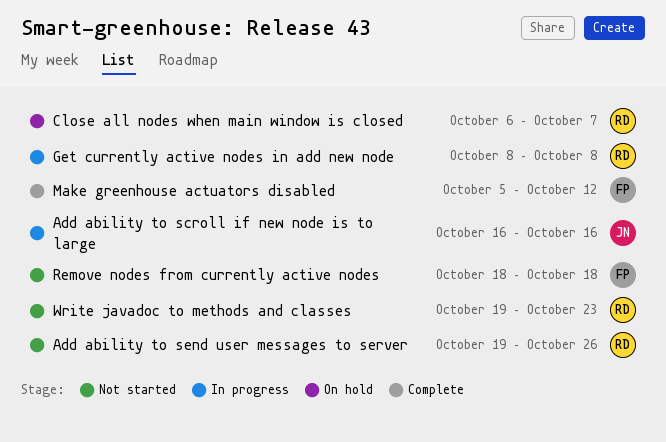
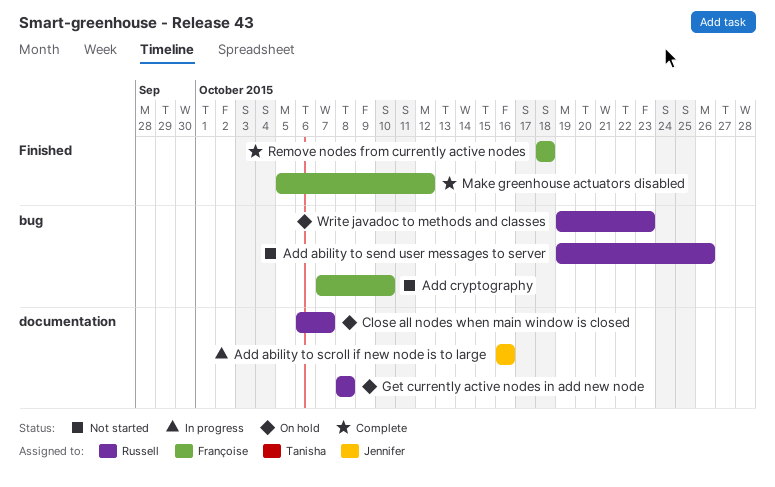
Add cryptography: none -> present
Get currently active nodes in add new node, status: In progress -> On hold
Remove nodes from currently active nodes, status: Not started -> Complete
Write javadoc to methods and classes, status: Not started -> On hold

